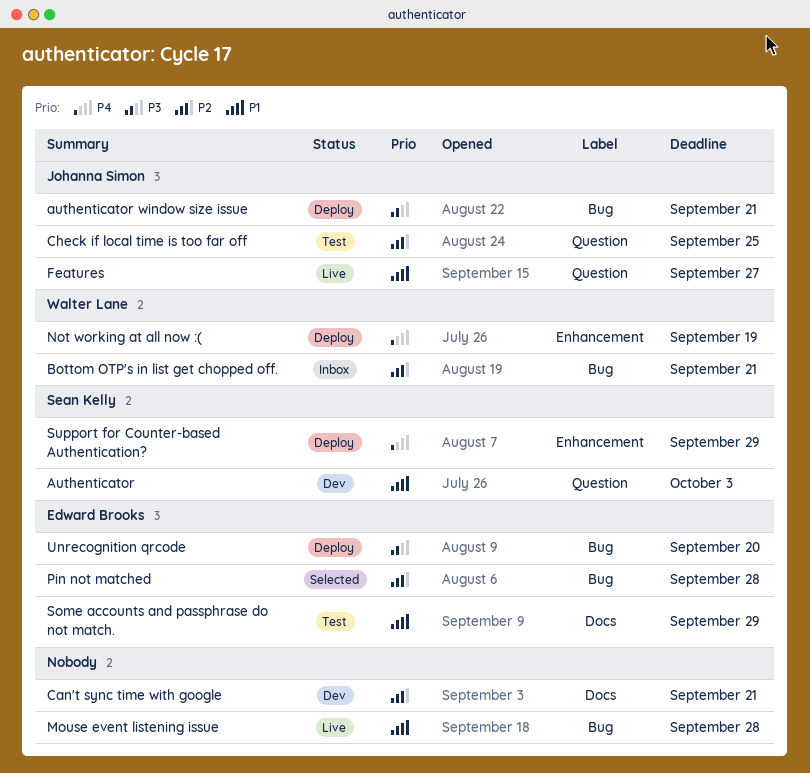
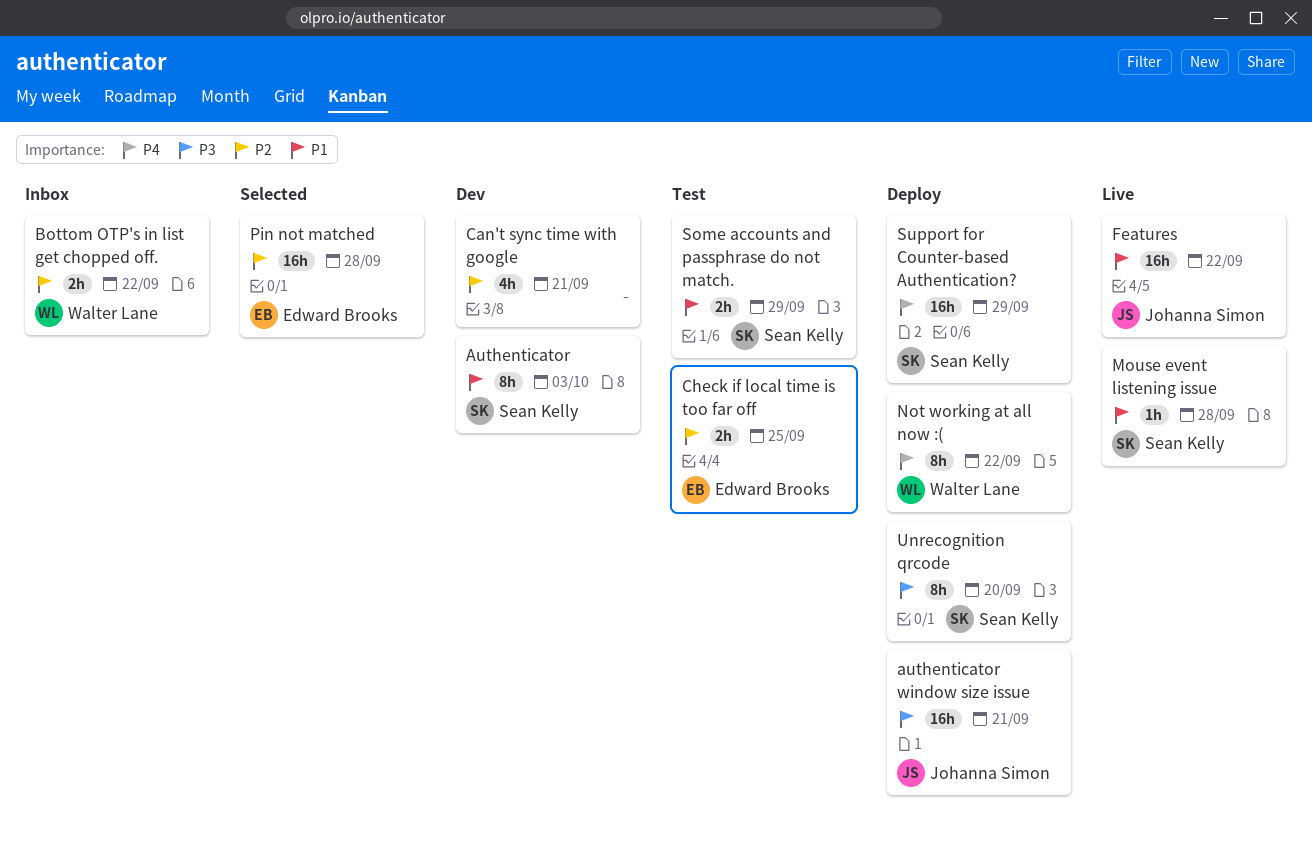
Bottom OTP's in list get chopped off., due: Sep 21 -> Sep 22
Check if local time is too far off, owner: Johanna Simon -> Edward Brooks
Features, due: Sep 27 -> Sep 22
Mouse event listening issue, owner: none -> Sean Kelly
Not working at all now :(, due: Sep 19 -> Sep 22
Some accounts and passphrase do not match., owner: Edward Brooks -> Sean Kelly
Unrecognition qrcode, owner: Edward Brooks -> Sean Kelly

